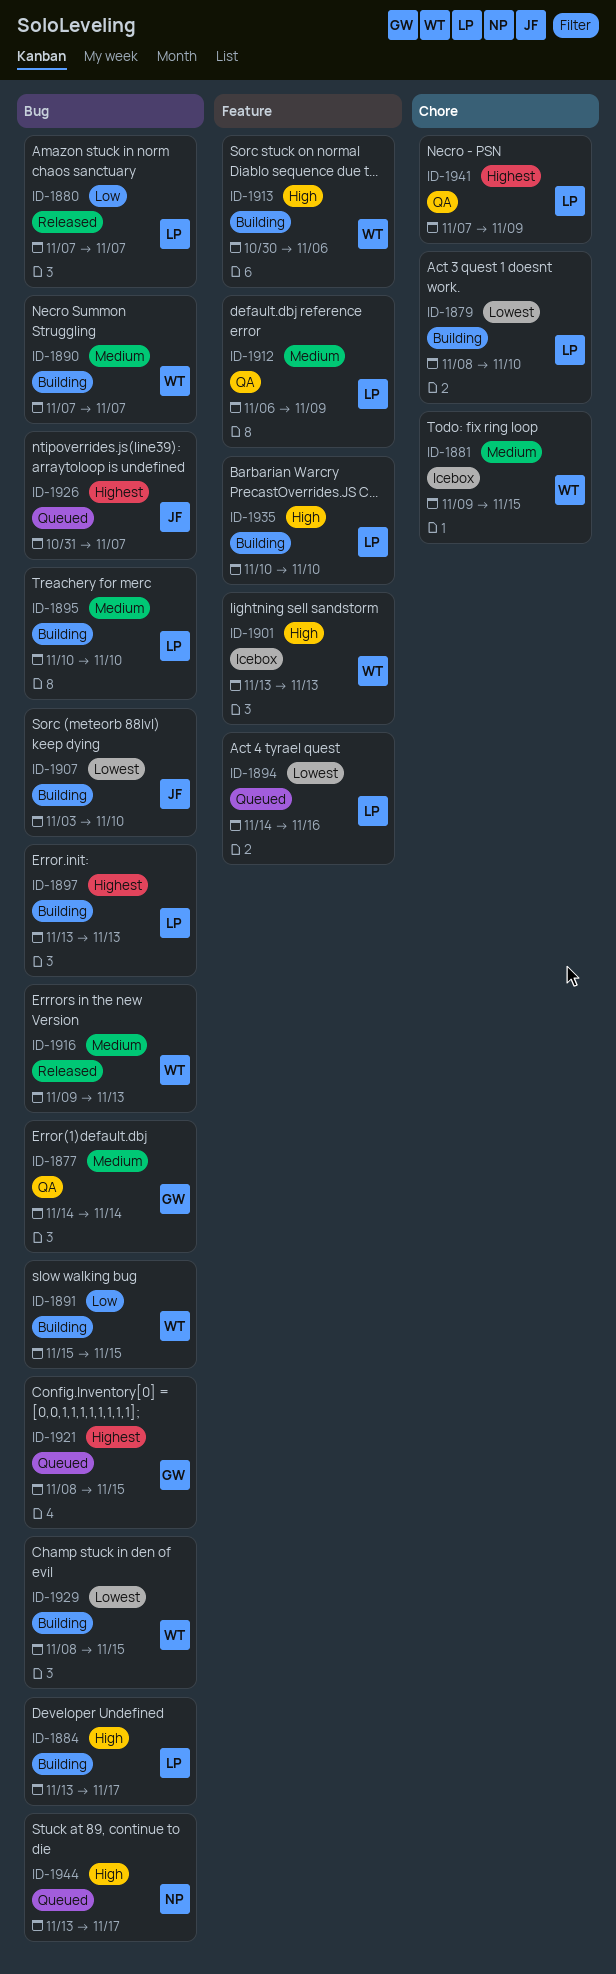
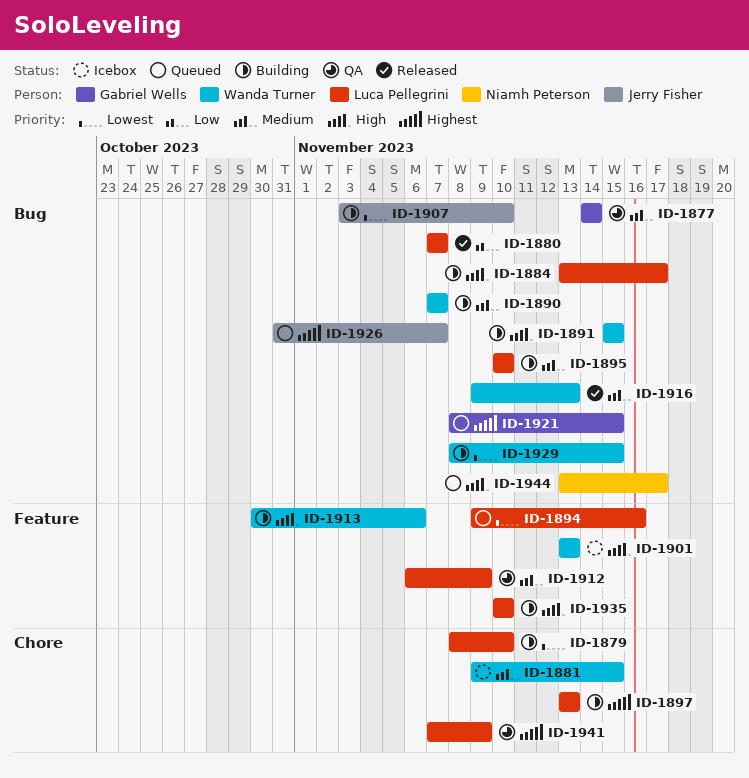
ID-1891, priority: Low -> High
ID-1894, start: Nov 14 -> Nov 9
ID-1897, label: Bug -> Chore

